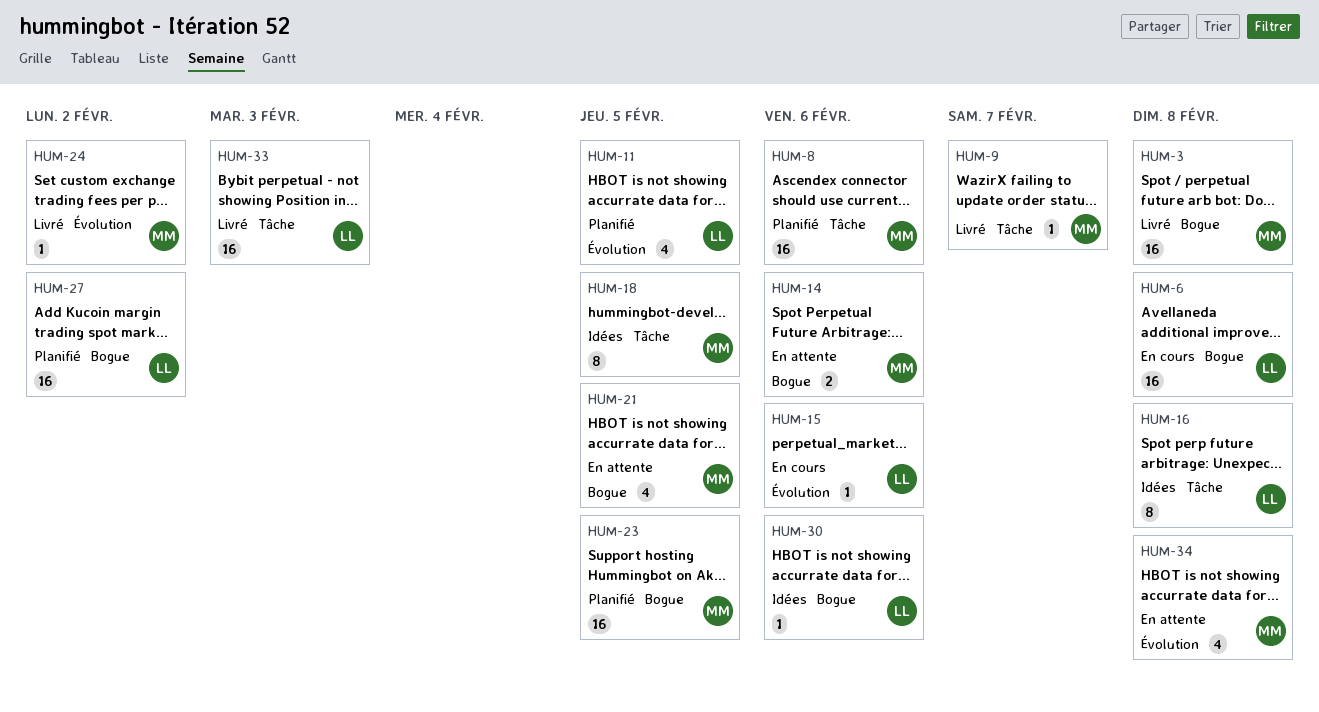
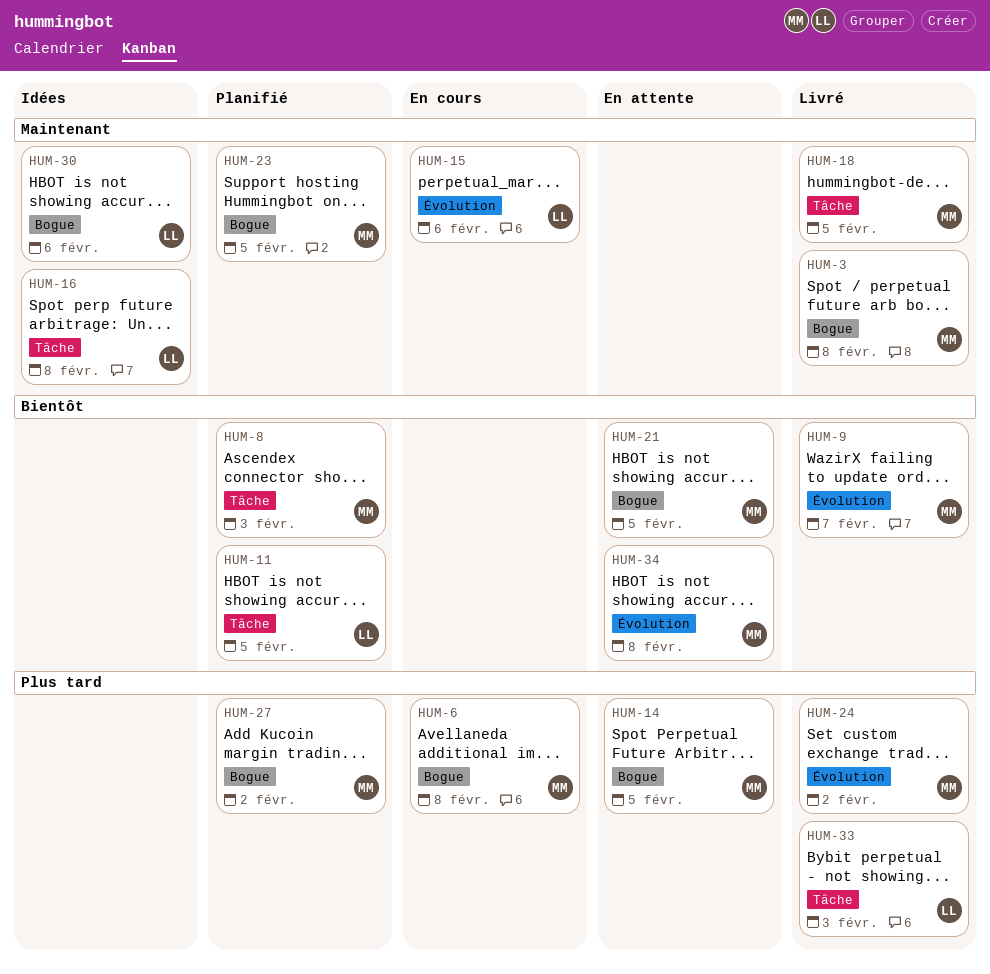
HUM-6, owner: LL -> MM
HUM-8, due: Feb 6 -> Feb 3
HUM-9, label: Tâche -> Évolution
HUM-11, label: Évolution -> Tâche
HUM-14, due: Feb 6 -> Feb 5
HUM-18, status: Idées -> Livré
HUM-27, owner: LL -> MM

